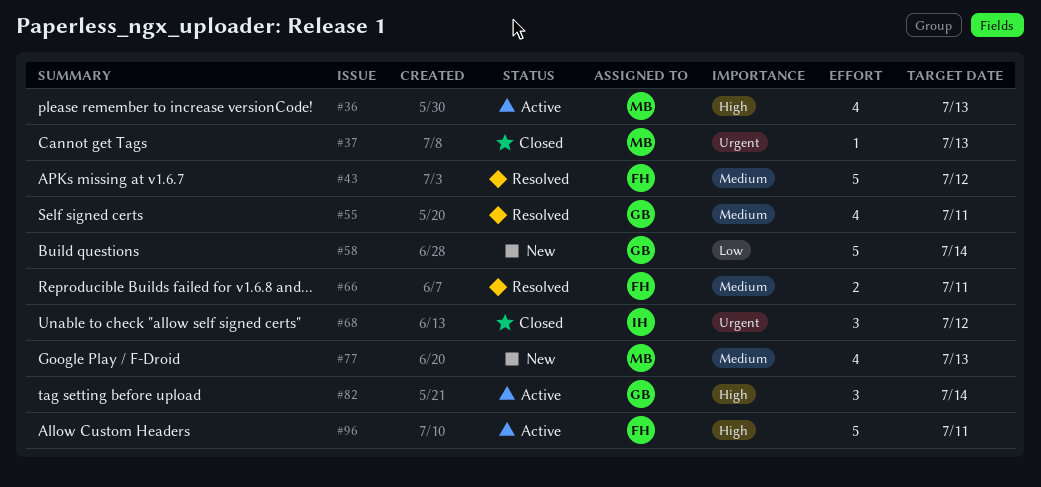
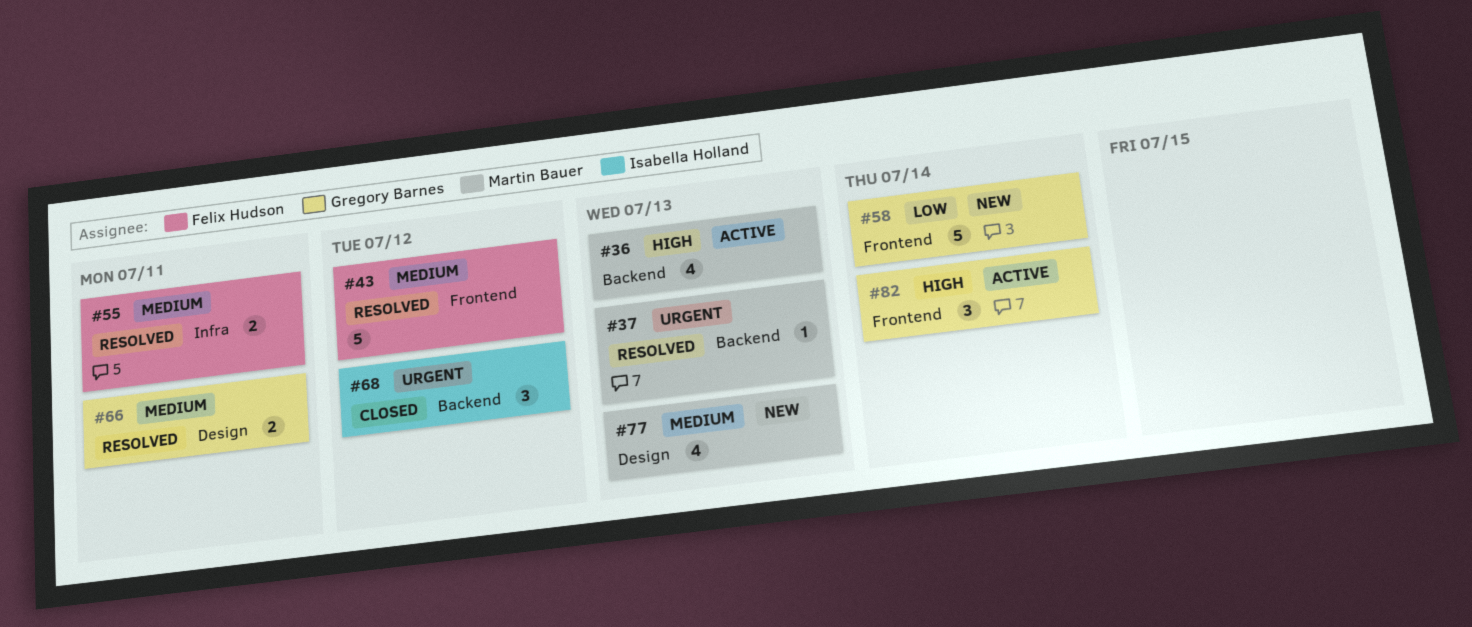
#37, status: Closed -> Resolved
#55, owner: Gregory Barnes -> Felix Hudson
#55, estimate: 4 -> 2
#66, owner: Felix Hudson -> Gregory Barnes
#96: present -> none

